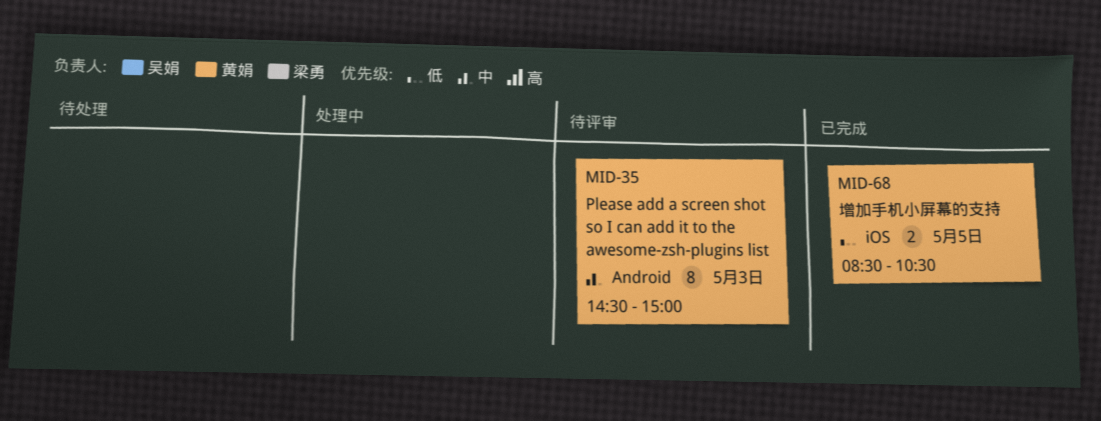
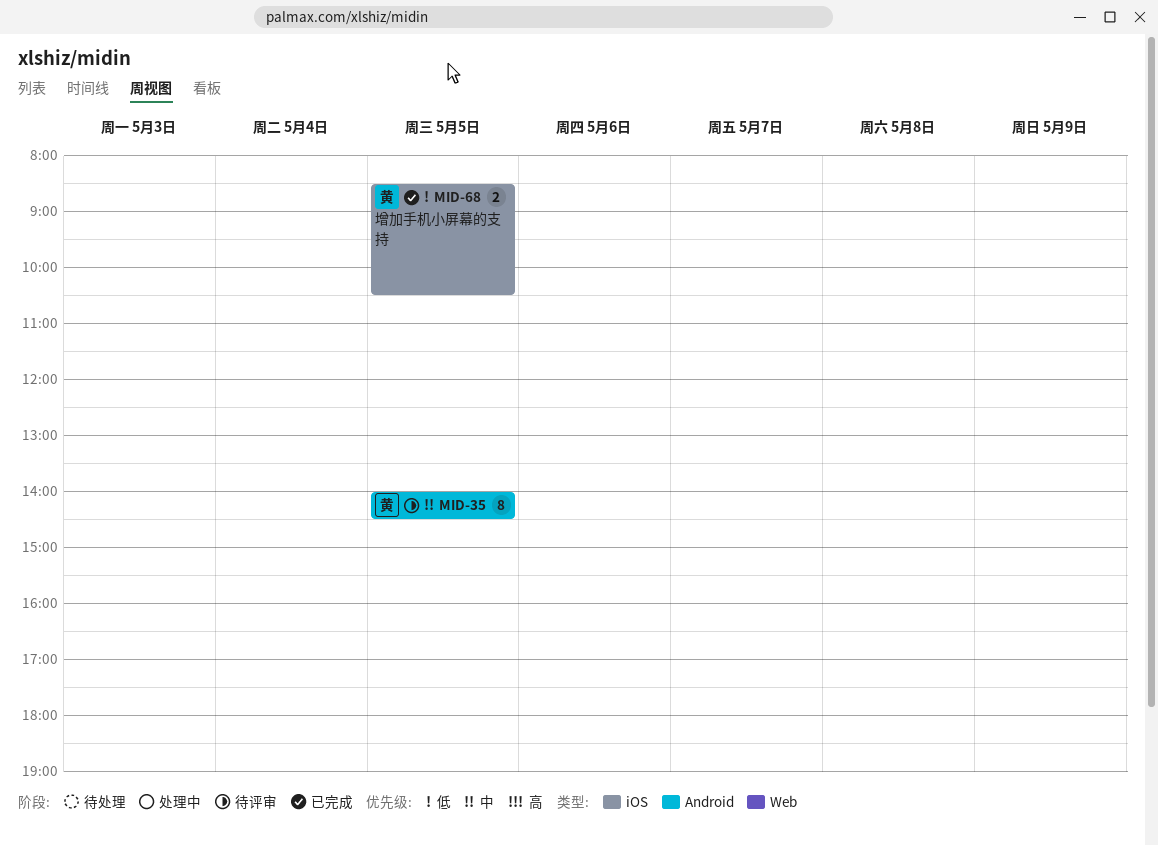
MID-35, day: May 3 -> May 5
MID-35, begins: 14:30 -> 14:00
MID-35, ends: 15:00 -> 14:30

